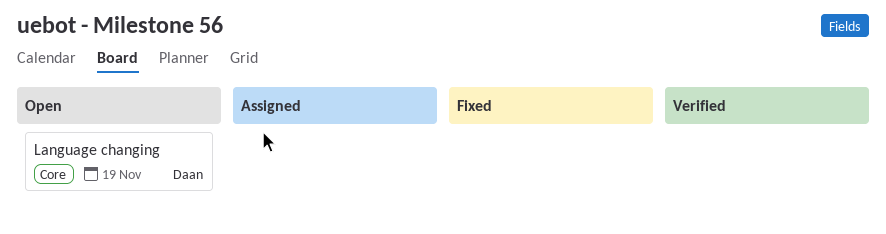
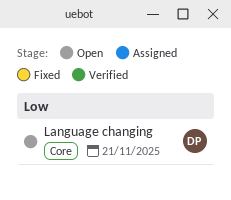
Language changing, due: Nov 19 -> Nov 21

